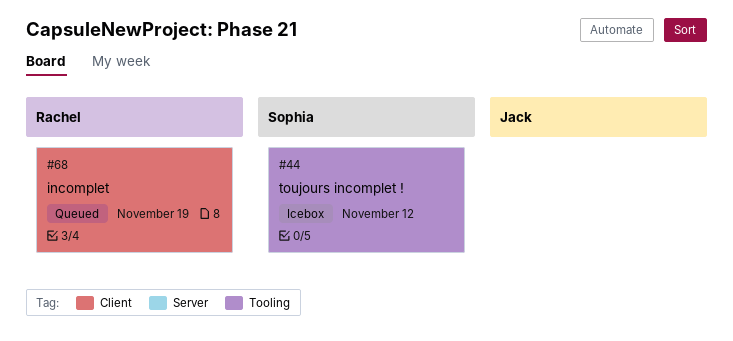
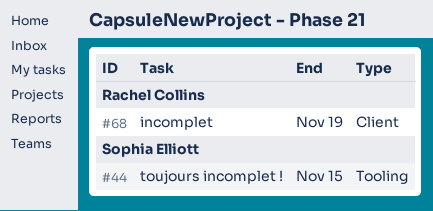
#44, due: Nov 12 -> Nov 15

